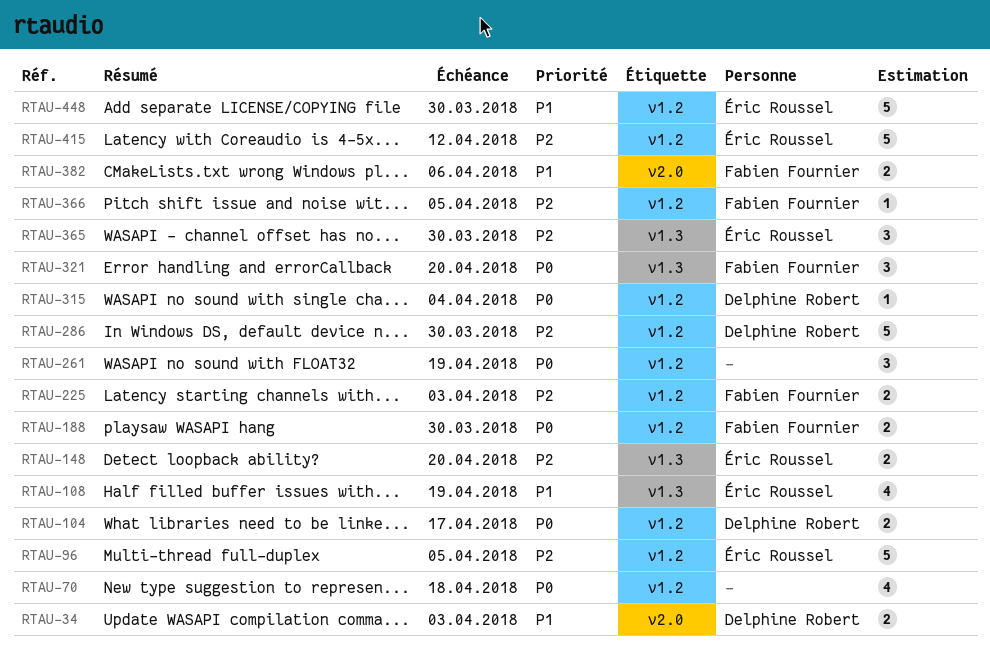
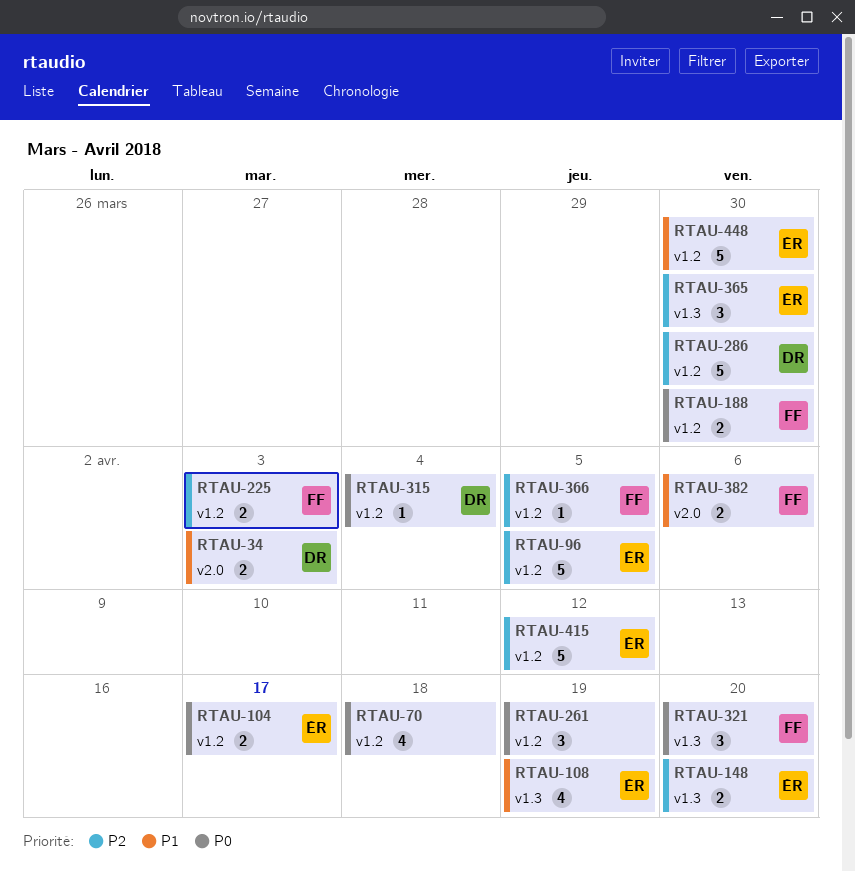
RTAU-104, owner: Delphine Robert -> Éric Roussel

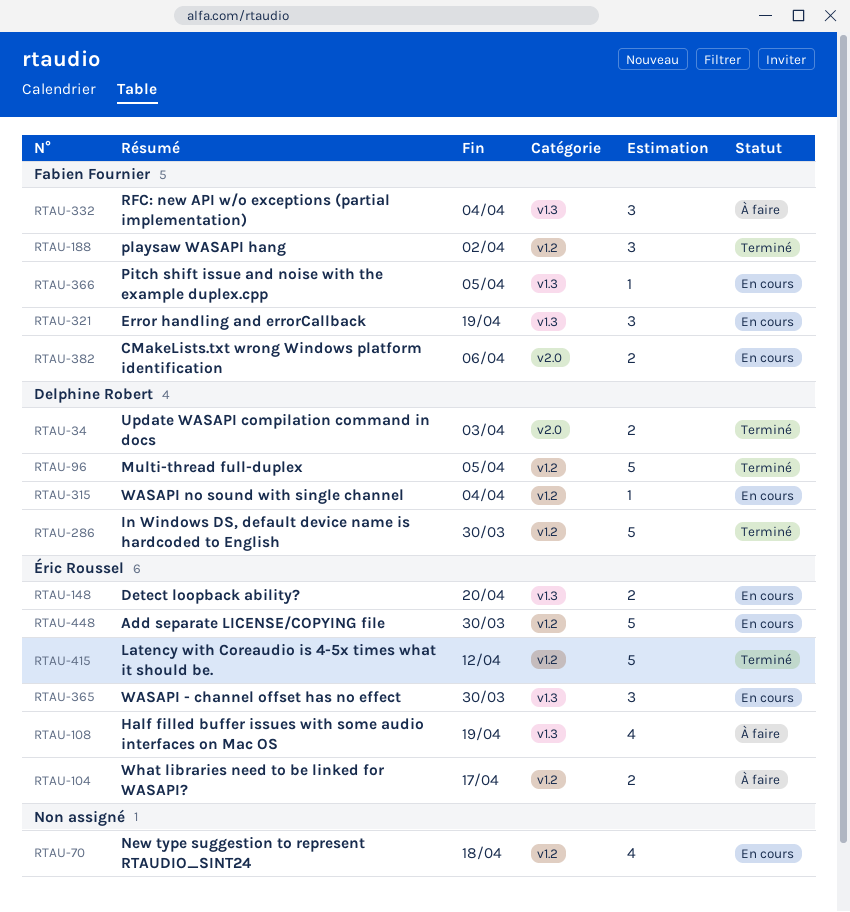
RTAU-96, owner: Éric Roussel -> Delphine Robert
RTAU-188, estimate: 2 -> 3
RTAU-188, due: Mar 30 -> Apr 2
RTAU-225: present -> none
RTAU-261: present -> none
RTAU-321, due: Apr 20 -> Apr 19
RTAU-332: none -> present
RTAU-366, label: v1.2 -> v1.3

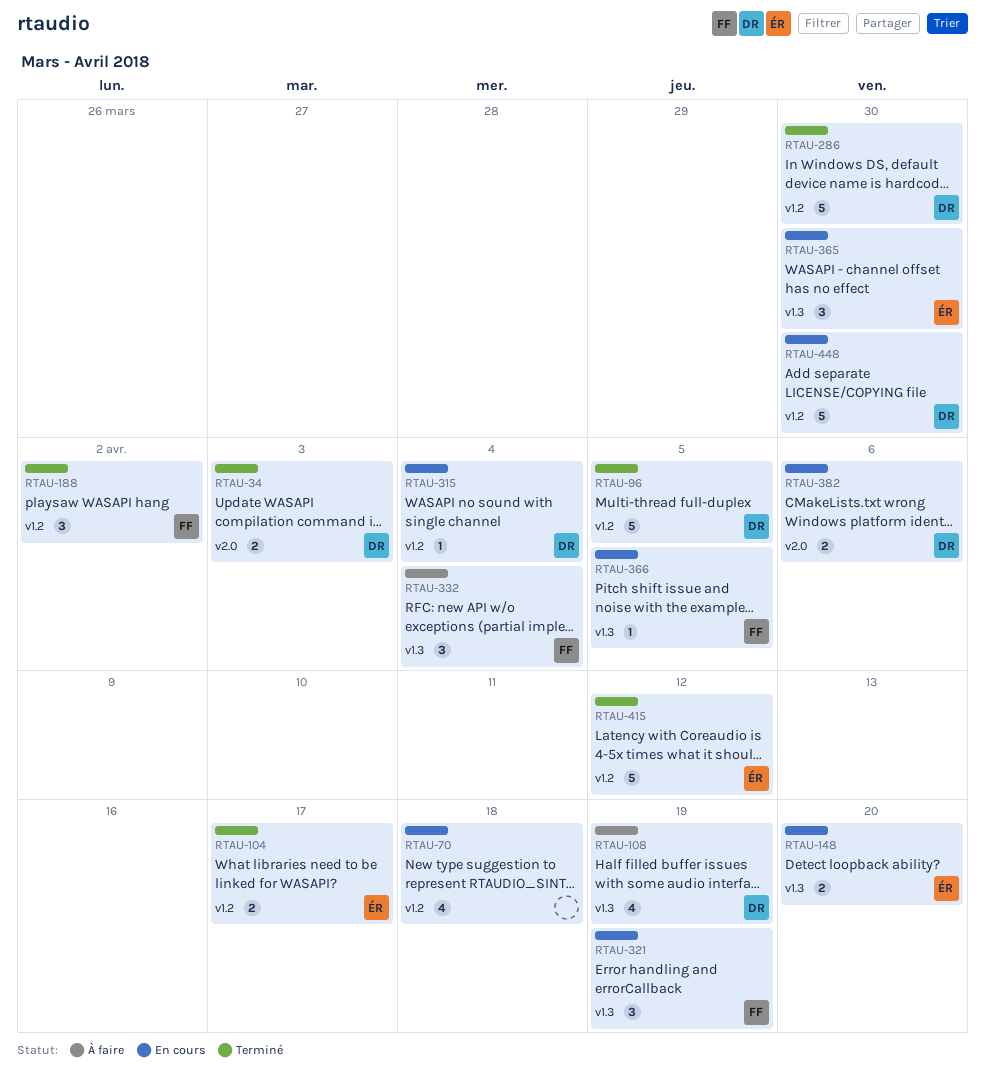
RTAU-104, status: À faire -> Terminé
RTAU-108, owner: Éric Roussel -> Delphine Robert
RTAU-382, owner: Fabien Fournier -> Delphine Robert
RTAU-448, owner: Éric Roussel -> Delphine Robert

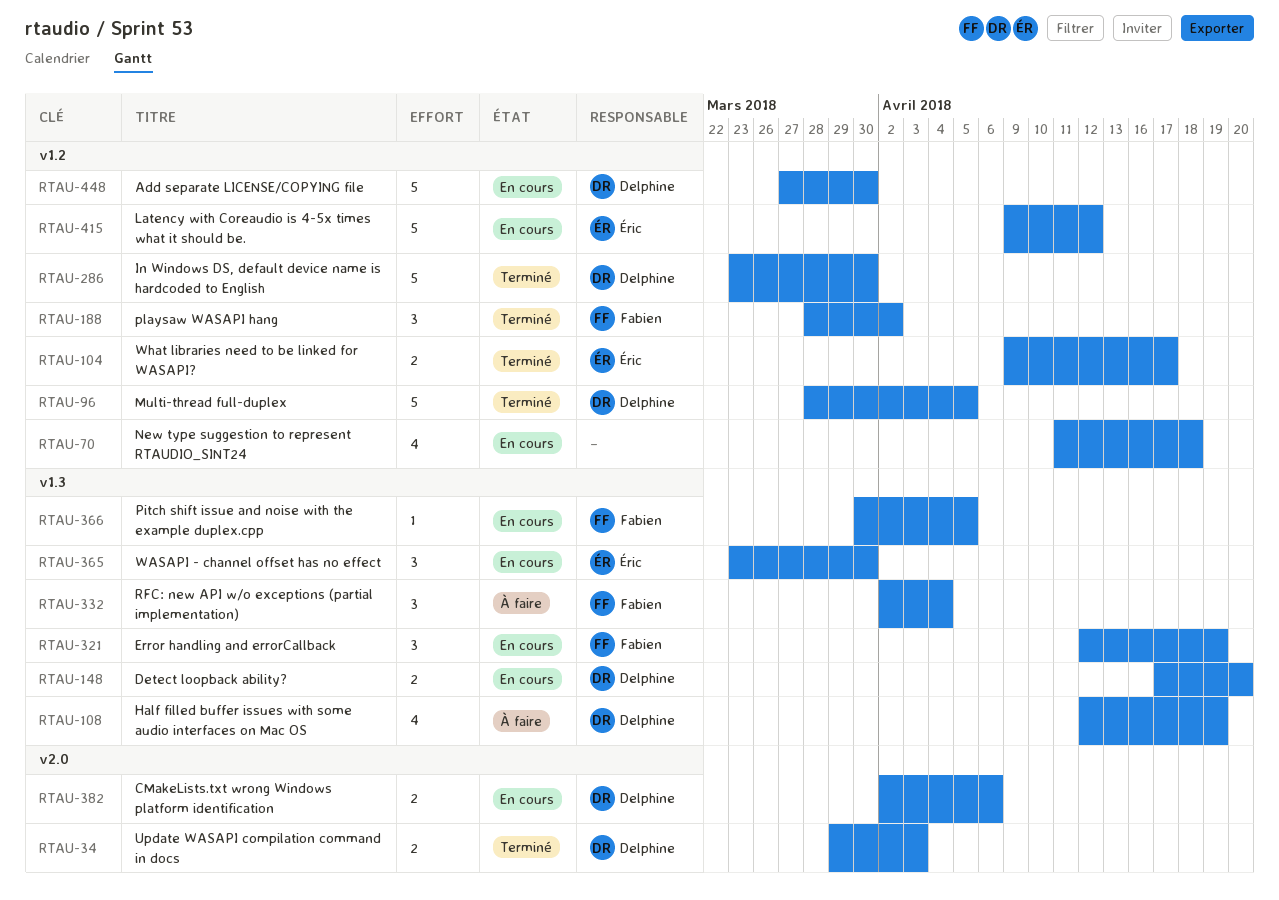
RTAU-148, owner: Éric -> Delphine
RTAU-315: present -> none
RTAU-415, status: Terminé -> En cours

